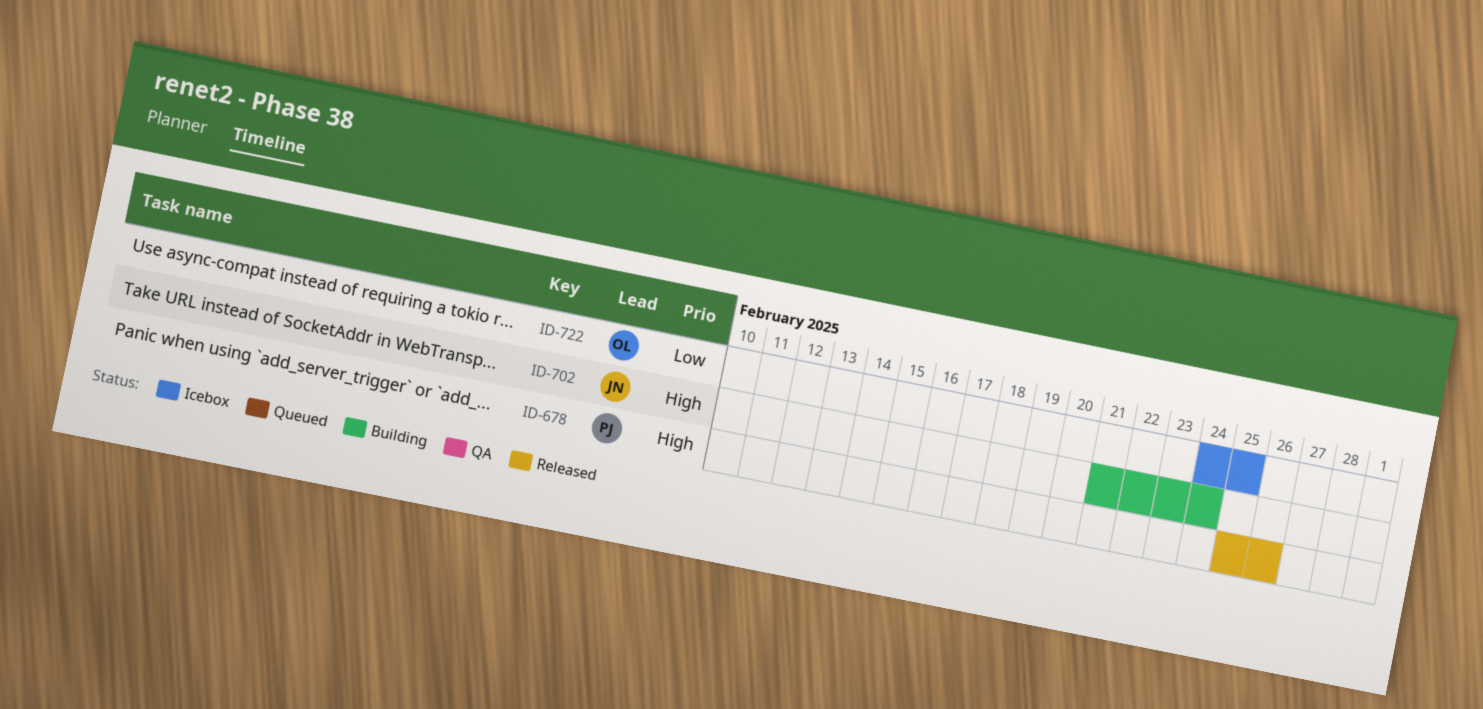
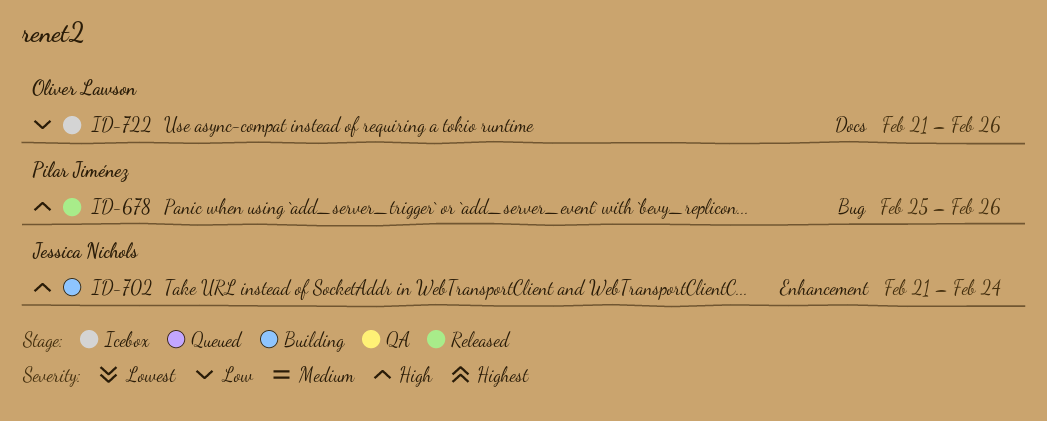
ID-722, start: Feb 24 -> Feb 21
ID-722, due: Feb 25 -> Feb 26

